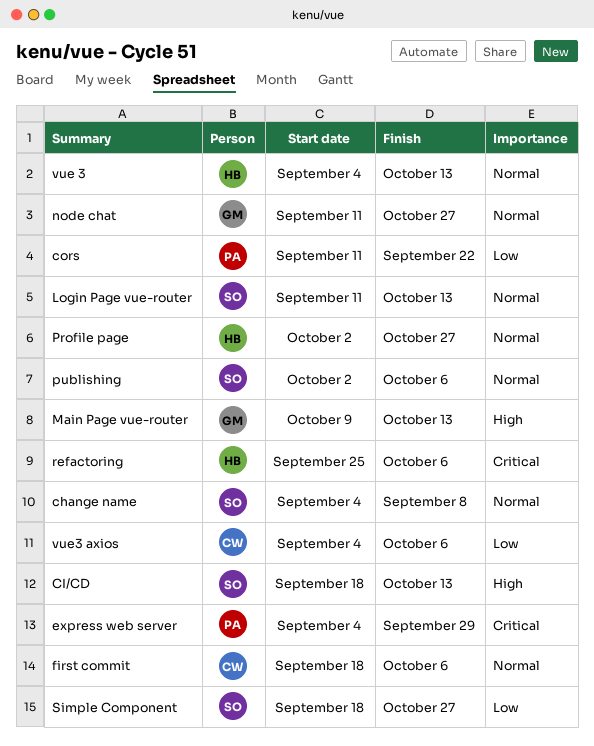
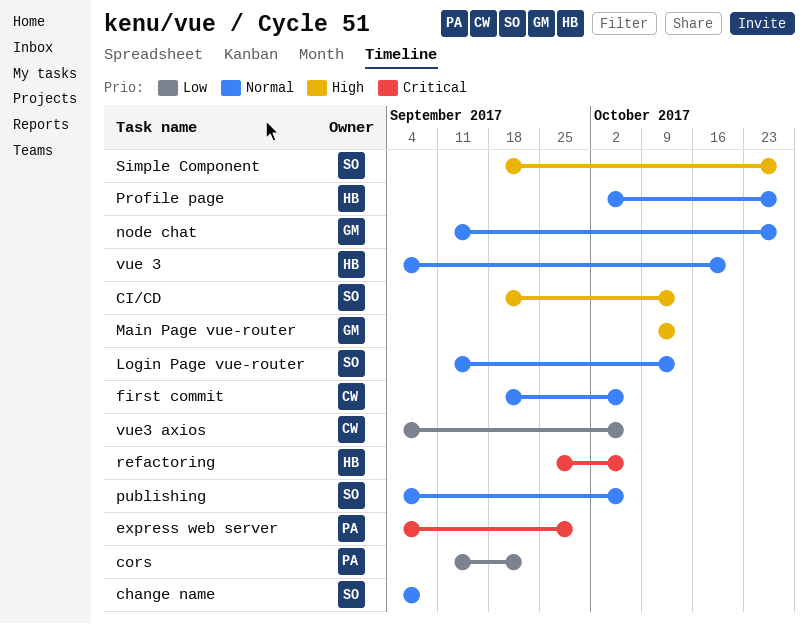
publishing, start: Oct 2 -> Sep 4
Simple Component, priority: Low -> High
vue 3, due: Oct 13 -> Oct 20

